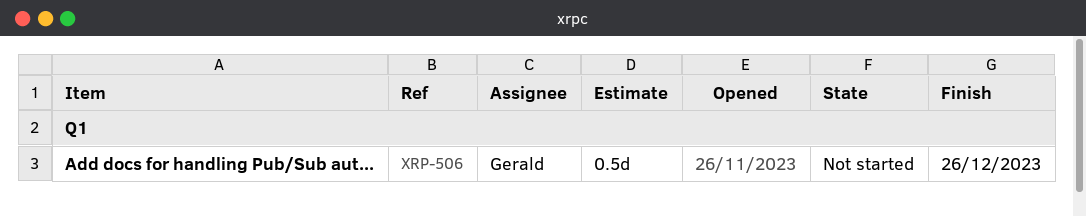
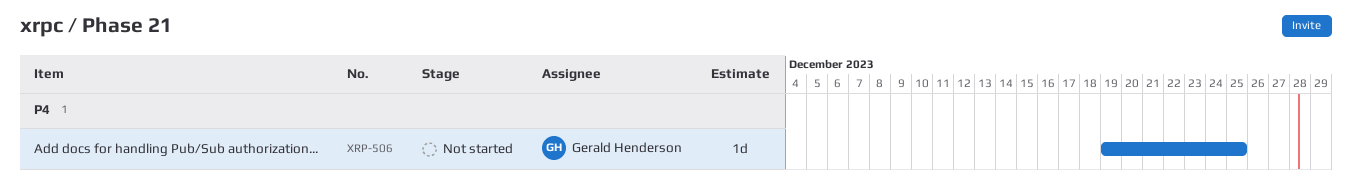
XRP-506, estimate: 0.5d -> 1d
XRP-506, due: Dec 26 -> Dec 25

